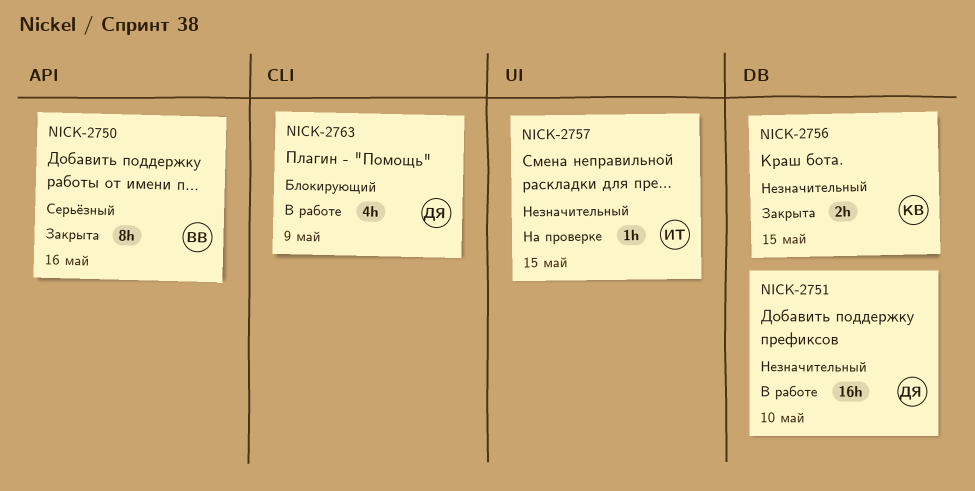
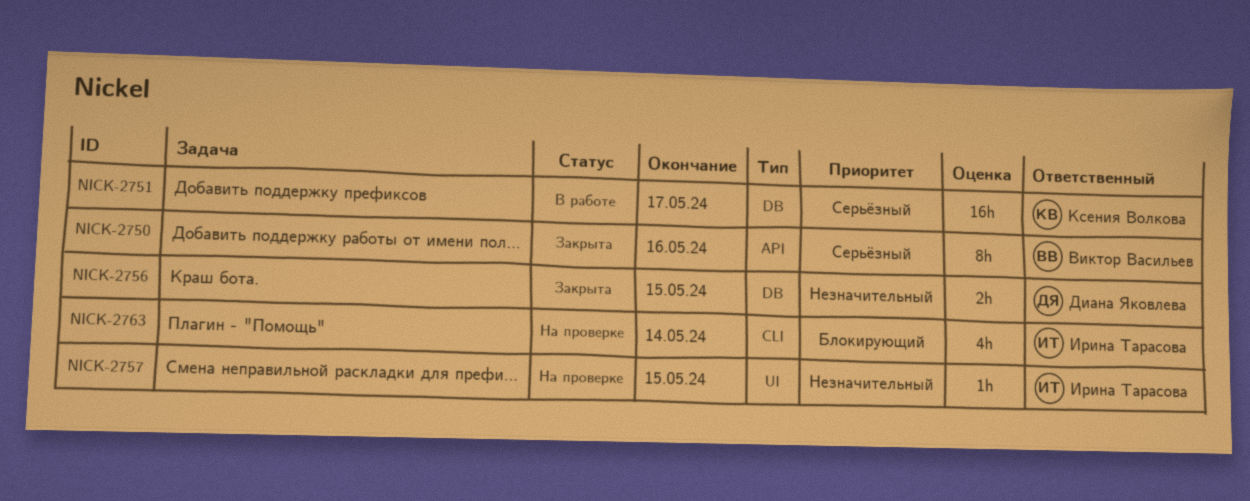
NICK-2751, owner: Диана Яковлева -> Ксения Волкова
NICK-2751, priority: Незначительный -> Серьёзный
NICK-2751, due: May 10 -> May 17
NICK-2756, owner: Ксения Волкова -> Диана Яковлева
NICK-2763, status: В работе -> На проверке
NICK-2763, owner: Диана Яковлева -> Ирина Тарасова
NICK-2763, due: May 9 -> May 14

